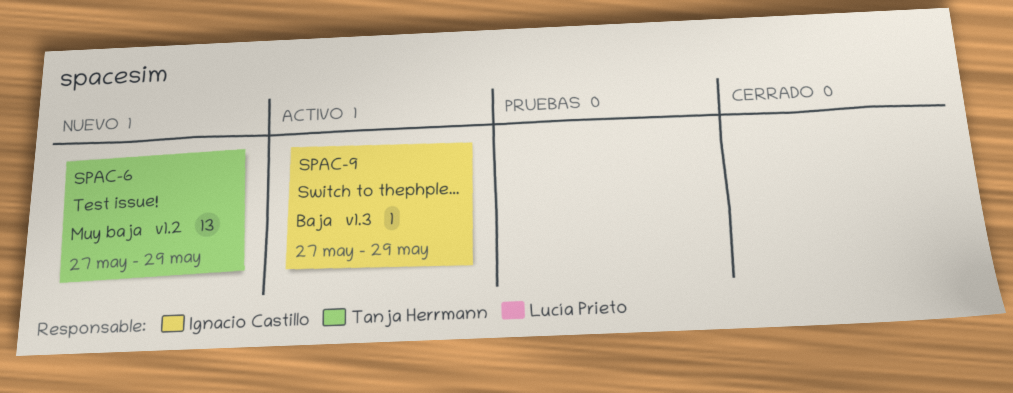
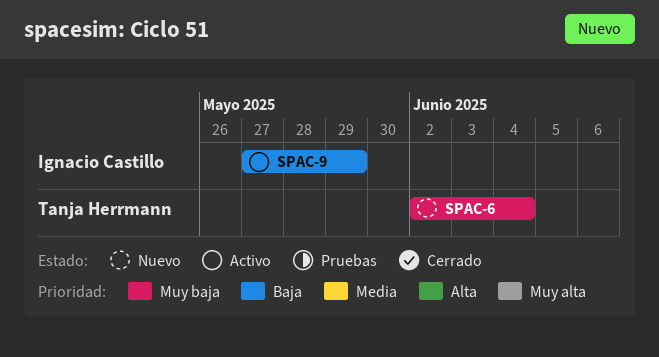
SPAC-6, start: May 27 -> Jun 2
SPAC-6, due: May 29 -> Jun 4

